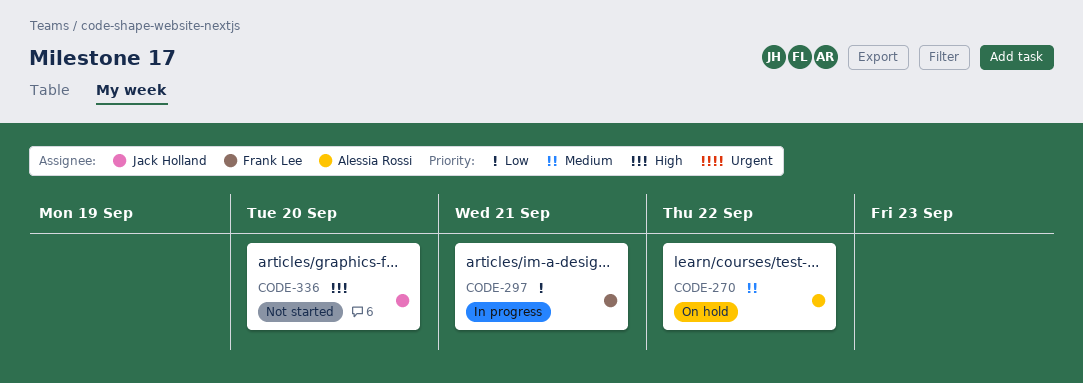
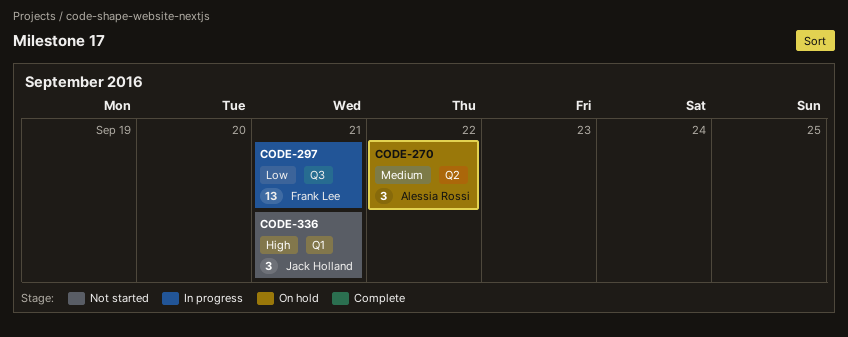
CODE-336, due: Sep 20 -> Sep 21

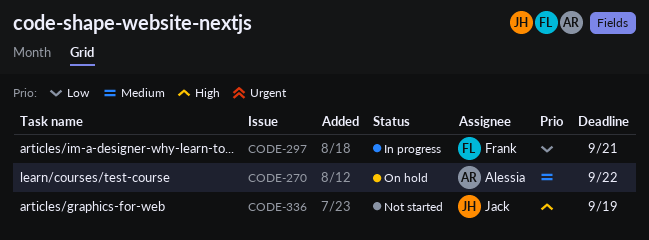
CODE-336, due: Sep 21 -> Sep 19

